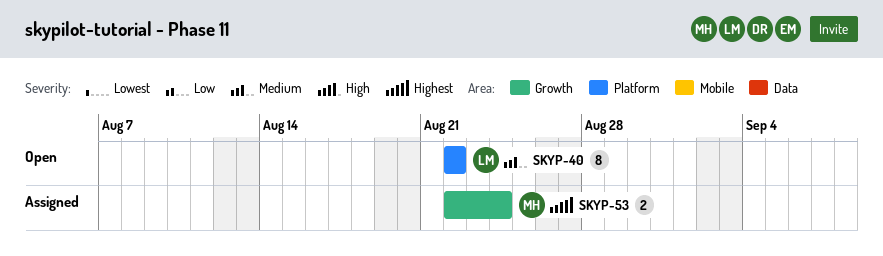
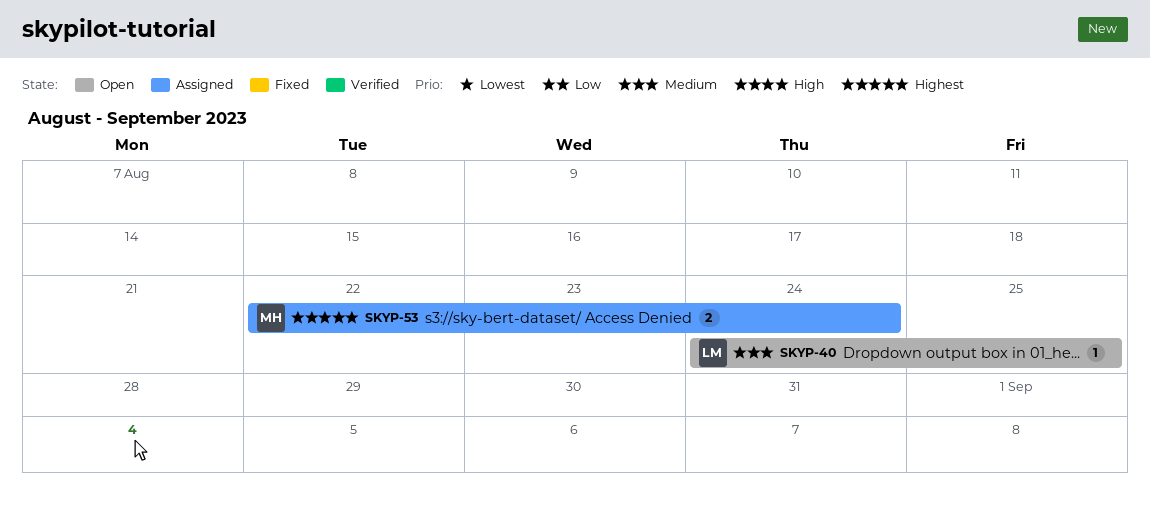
SKYP-40, estimate: 8 -> 1
SKYP-40, start: Aug 22 -> Aug 24
SKYP-40, due: Aug 22 -> Aug 25

